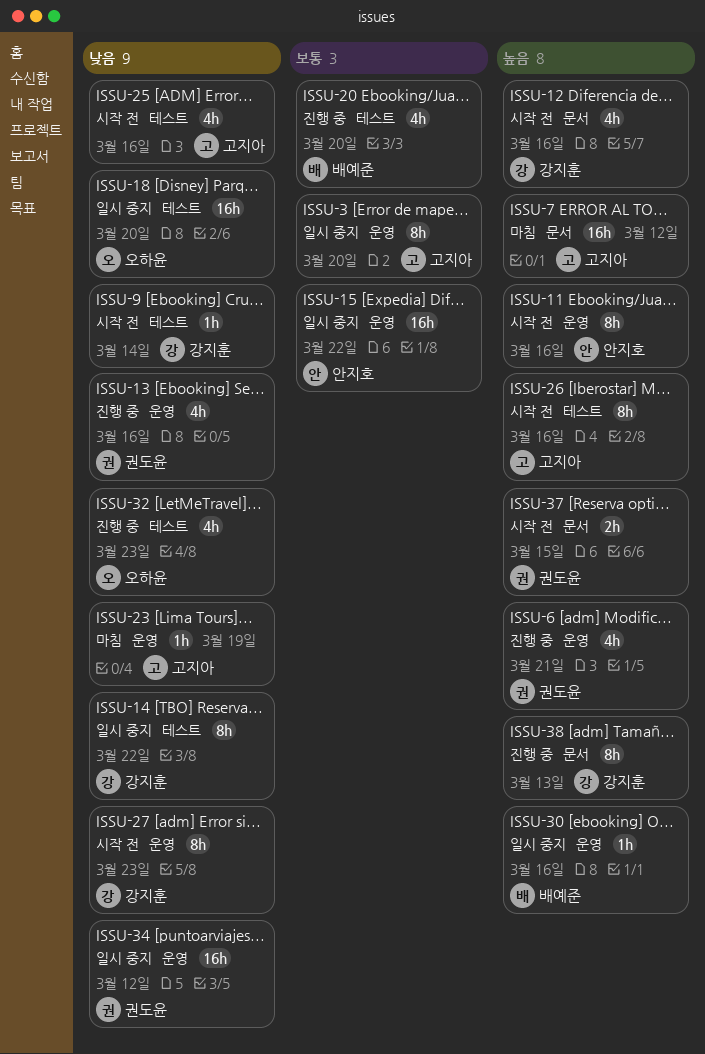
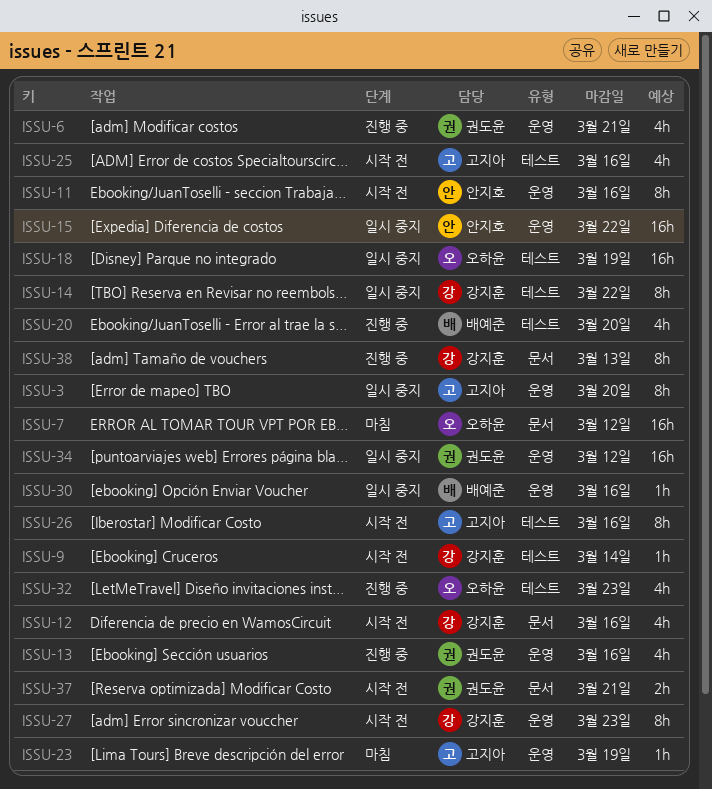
ISSU-7, owner: 고지아 -> 오하윤
ISSU-18, due: Mar 20 -> Mar 19
ISSU-37, due: Mar 15 -> Mar 21

